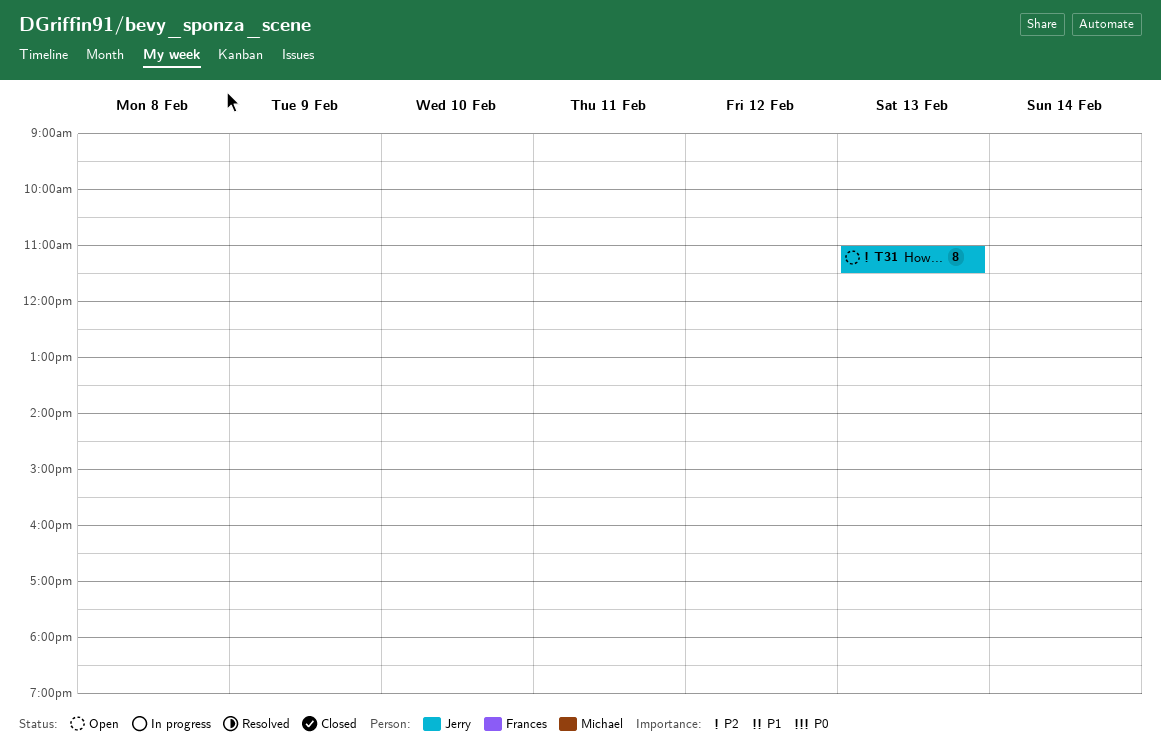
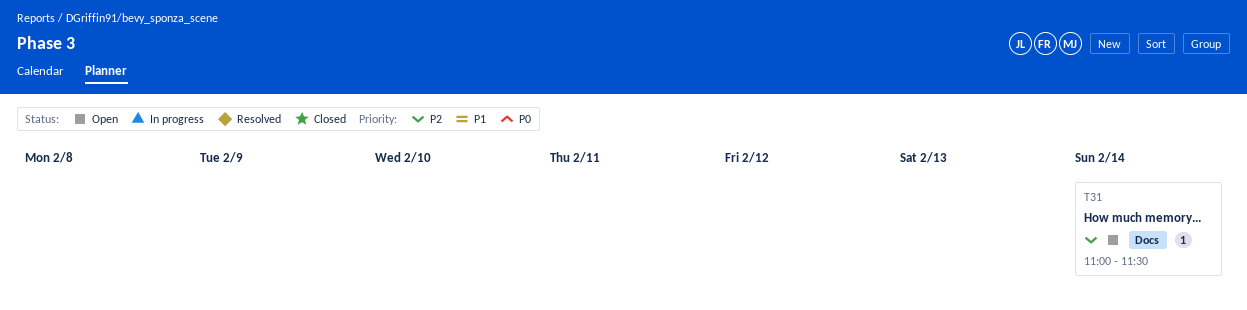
T31, estimate: 8 -> 1
T31, day: Feb 13 -> Feb 14

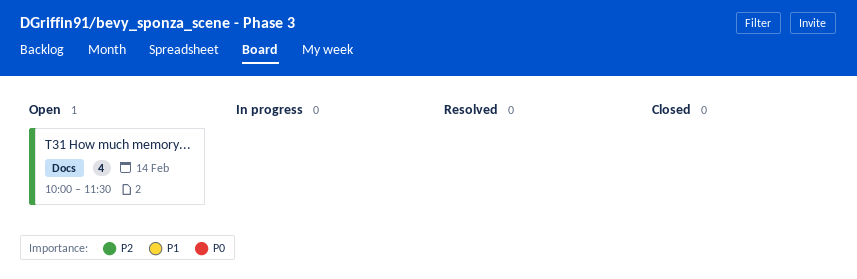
T31, estimate: 1 -> 4
T31, begins: 11:00 -> 10:00

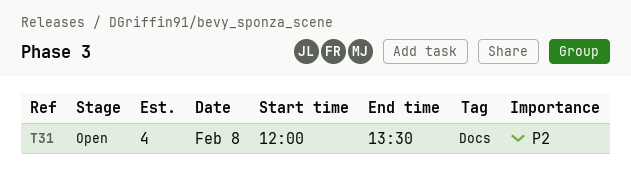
T31, day: Feb 14 -> Feb 8
T31, begins: 10:00 -> 12:00
T31, ends: 11:30 -> 13:30

